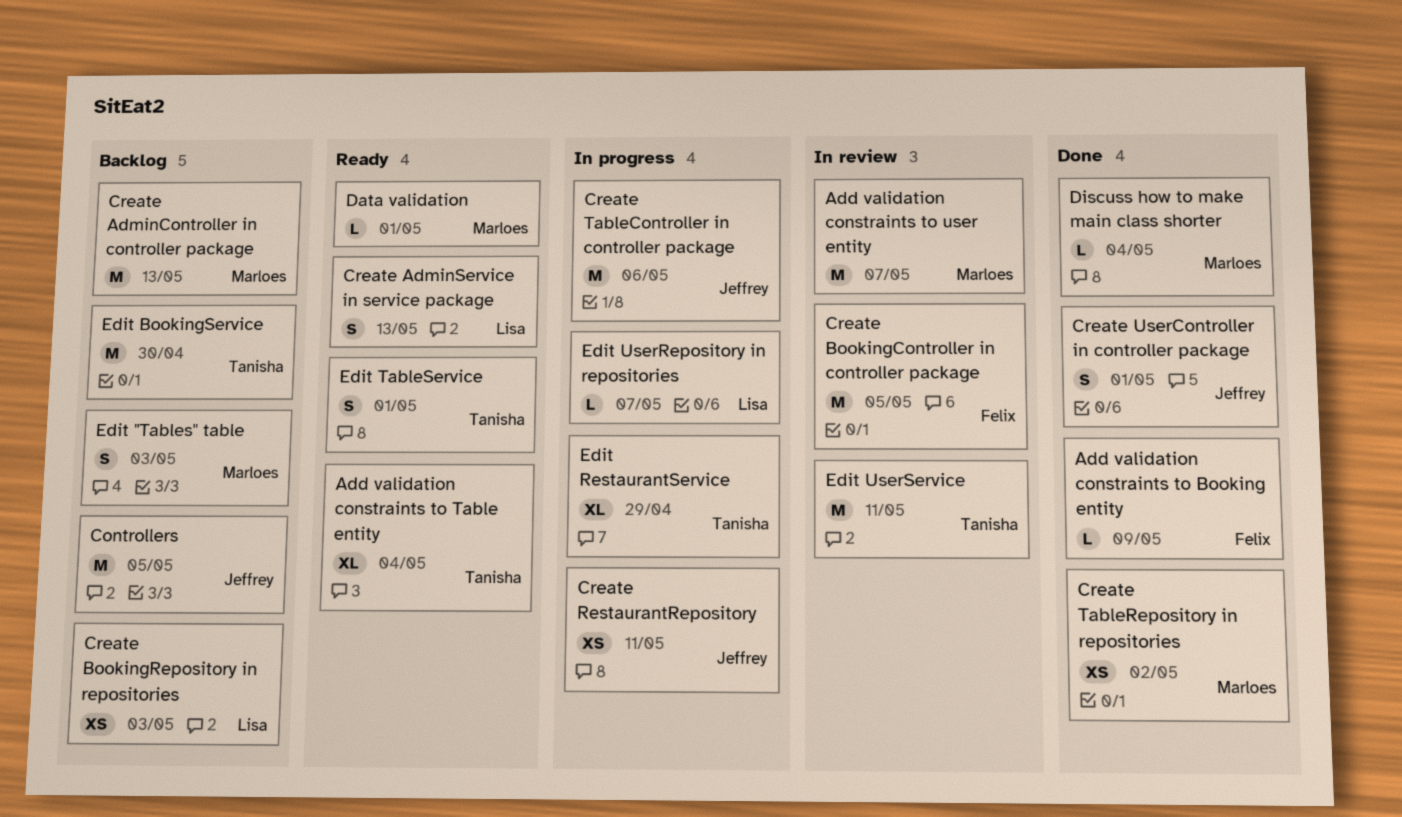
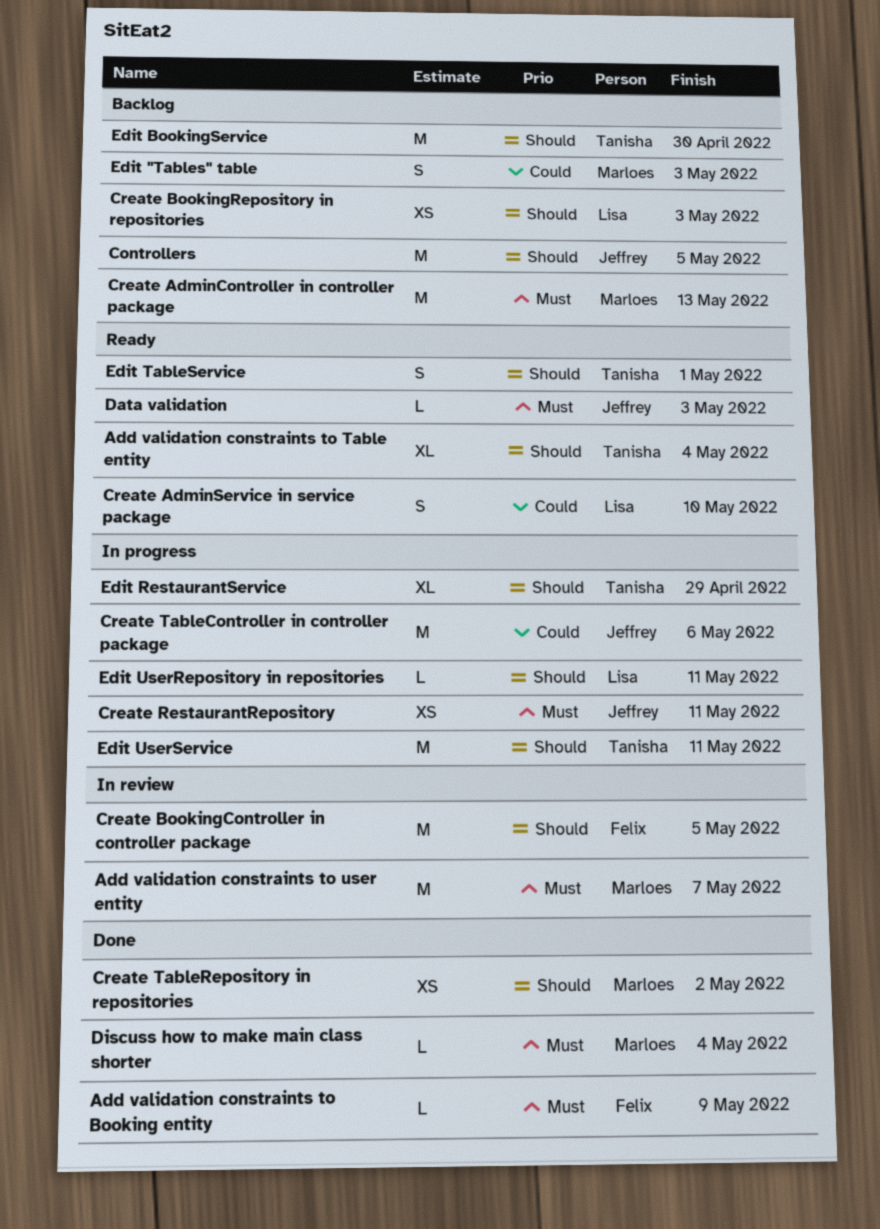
Create AdminService in service package, due: May 13 -> May 10
Create UserController in controller package: present -> none
Data validation, owner: Marloes -> Jeffrey
Data validation, due: May 1 -> May 3
Edit UserRepository in repositories, due: May 7 -> May 11
Edit UserService, status: In review -> In progress

